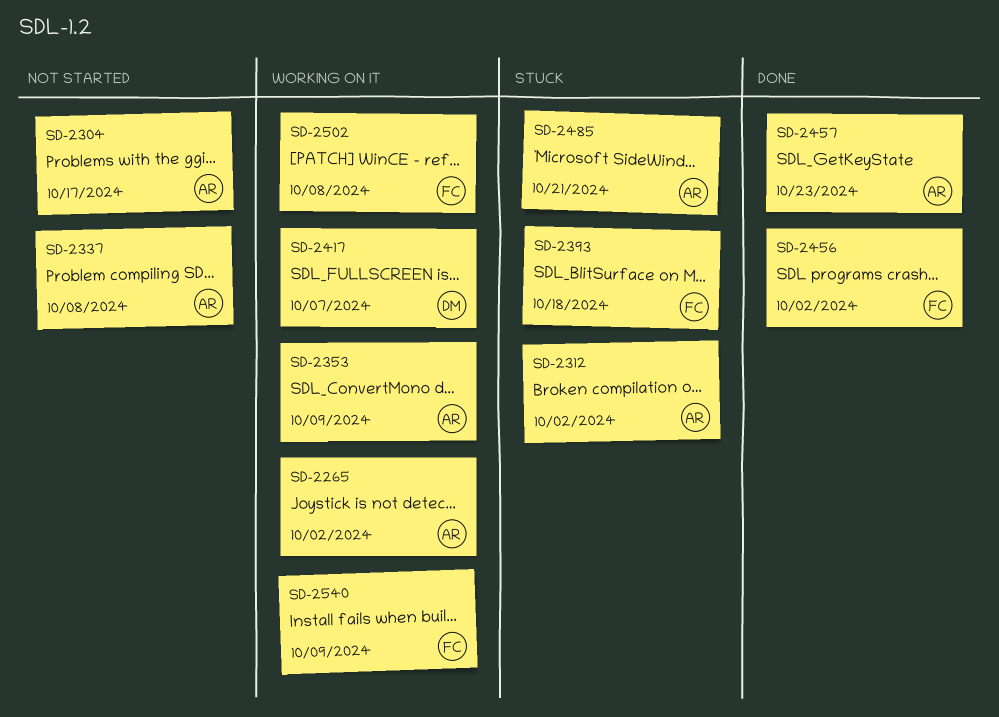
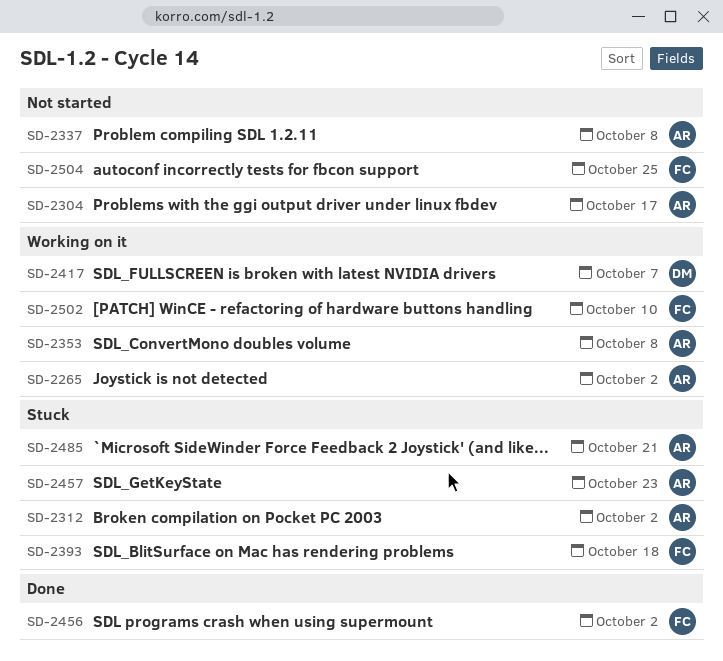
SD-2353, due: Oct 9 -> Oct 8
SD-2457, status: Done -> Stuck
SD-2502, due: Oct 8 -> Oct 10
SD-2504: none -> present
SD-2540: present -> none

